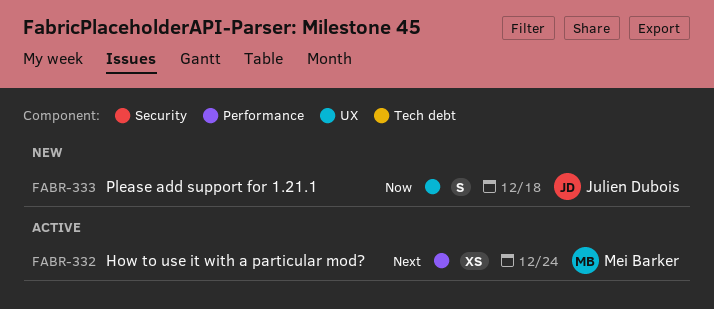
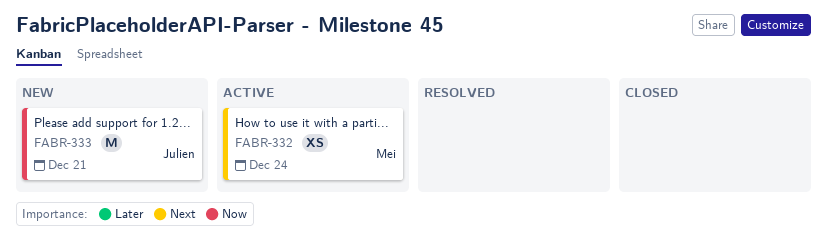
FABR-333, estimate: S -> M
FABR-333, due: Dec 18 -> Dec 21

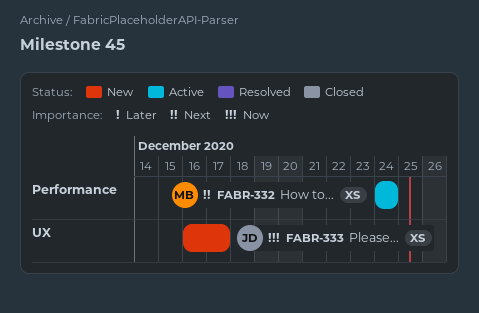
FABR-333, estimate: M -> XS
FABR-333, due: Dec 21 -> Dec 17

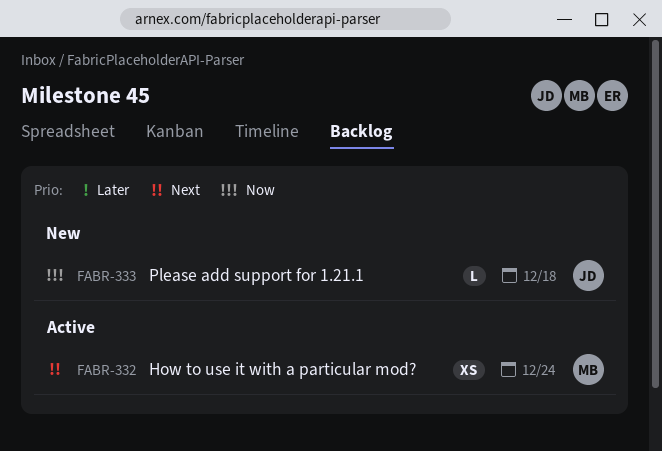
FABR-333, estimate: XS -> L
FABR-333, due: Dec 17 -> Dec 18

